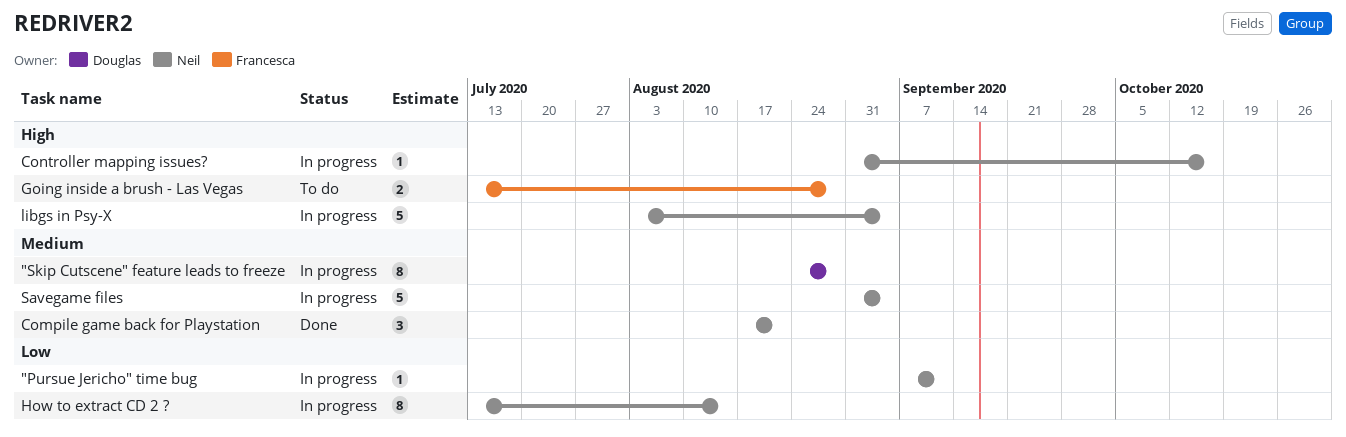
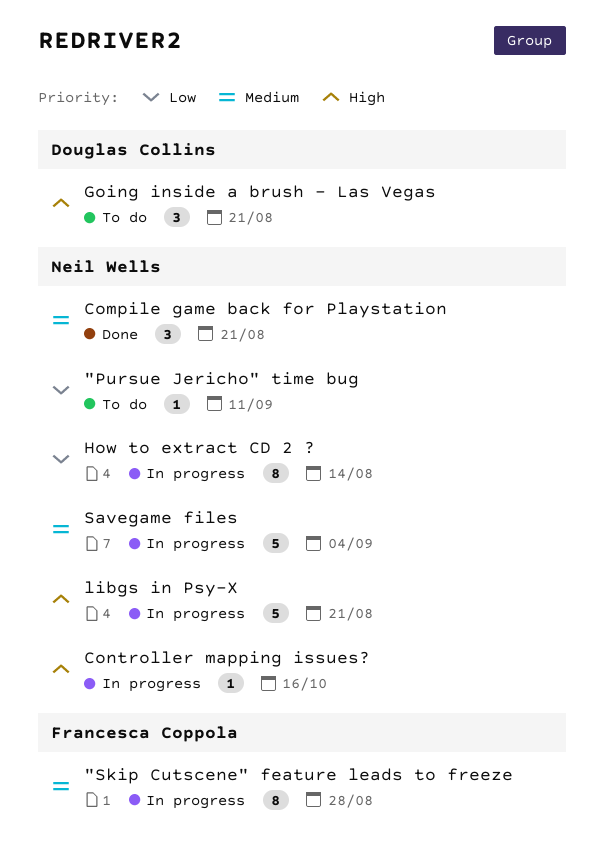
"Pursue Jericho" time bug, status: In progress -> To do
"Skip Cutscene" feature leads to freeze, owner: Douglas Collins -> Francesca Coppola
Going inside a brush - Las Vegas, owner: Francesca Coppola -> Douglas Collins
Going inside a brush - Las Vegas, estimate: 2 -> 3
Going inside a brush - Las Vegas, due: Aug 28 -> Aug 21
libgs in Psy-X, due: Sep 4 -> Aug 21

